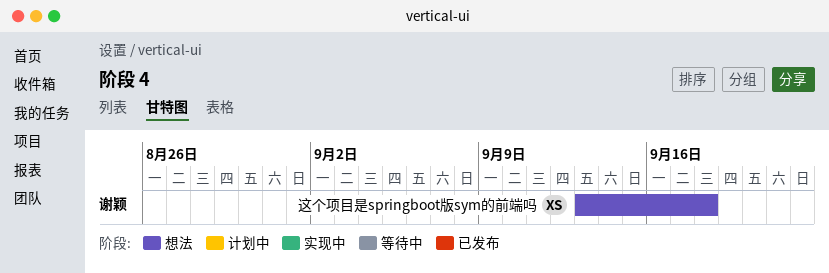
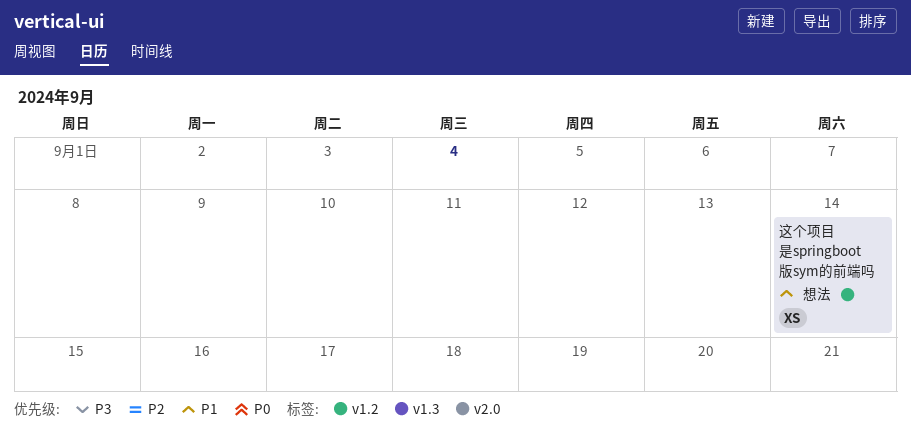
这个项目是springboot版sym的前端吗, due: Sep 18 -> Sep 14

